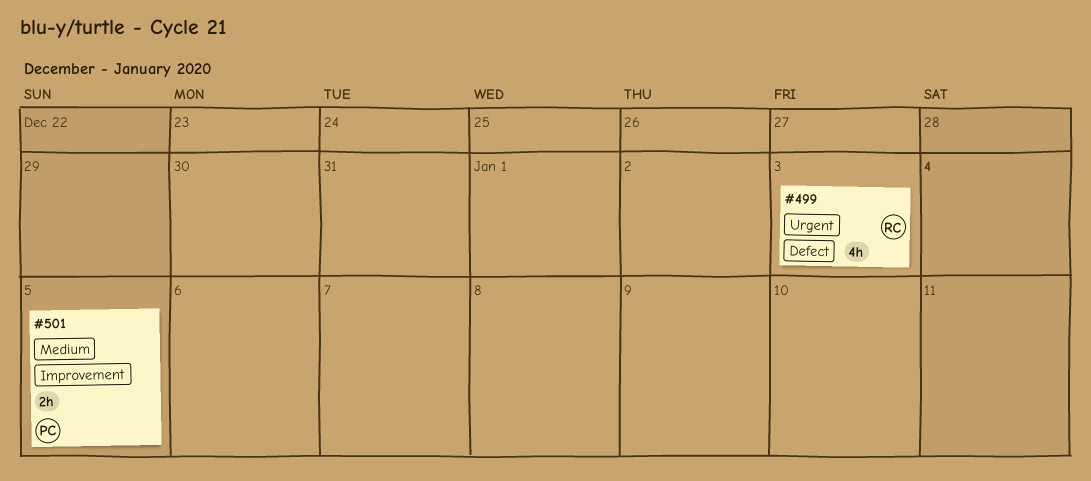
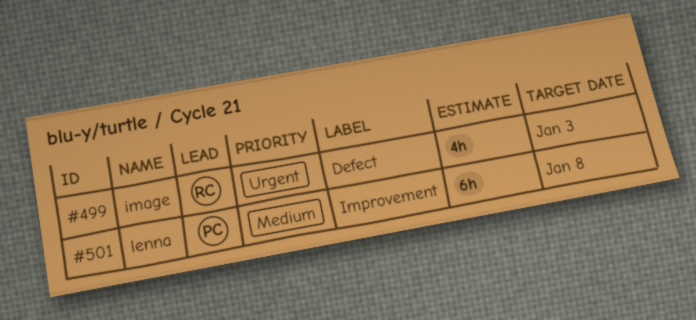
#501, estimate: 2h -> 6h
#501, due: Jan 5 -> Jan 8

